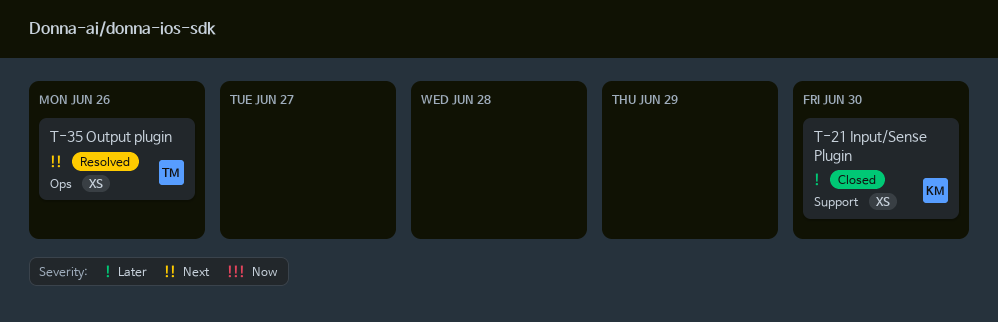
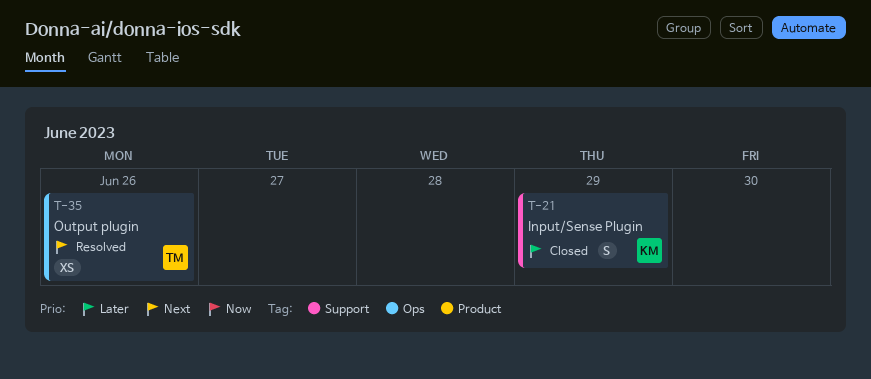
T-21, estimate: XS -> S
T-21, due: Jun 30 -> Jun 29

